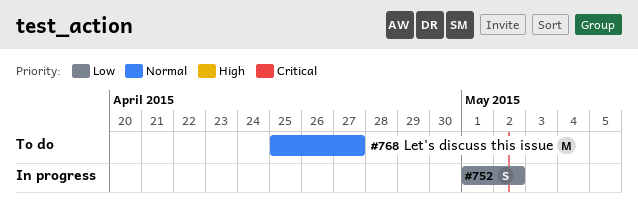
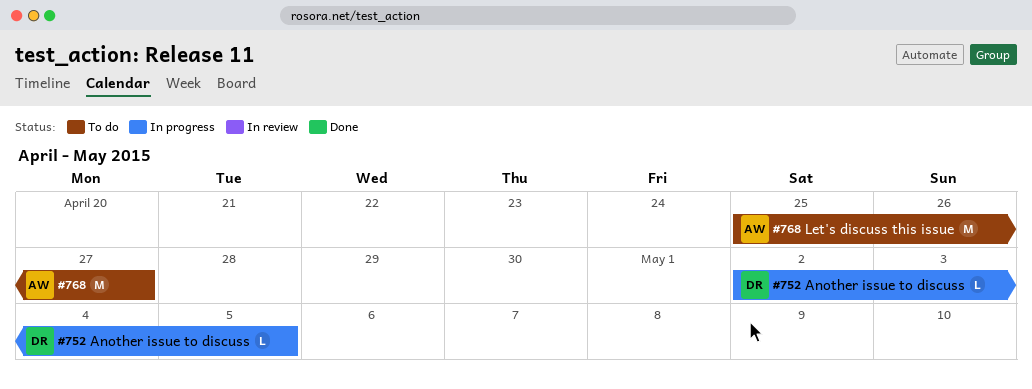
#752, estimate: S -> L
#752, start: May 1 -> May 2
#752, due: May 2 -> May 5

